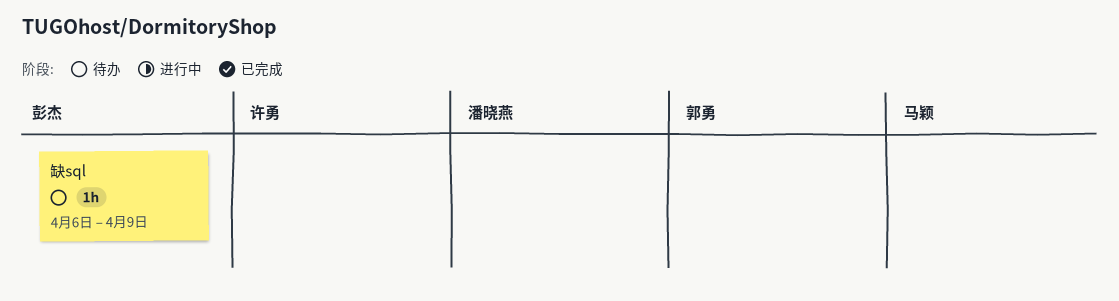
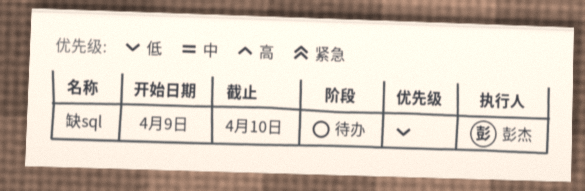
缺sql, start: Apr 6 -> Apr 9
缺sql, due: Apr 9 -> Apr 10

